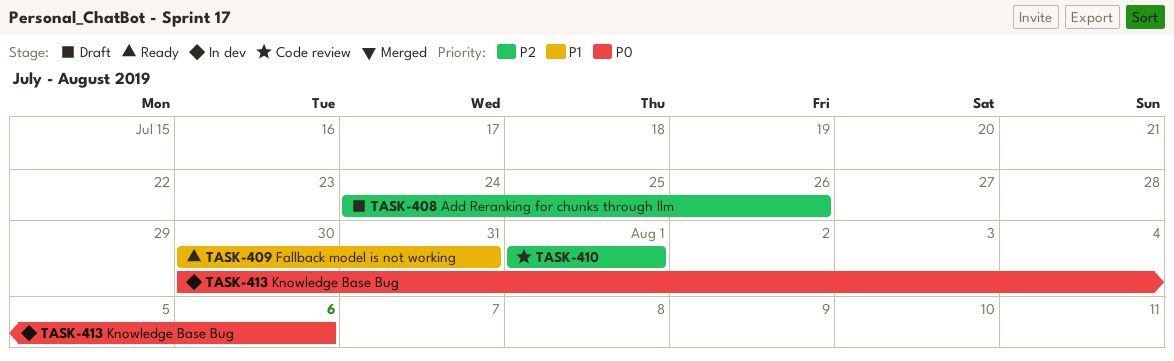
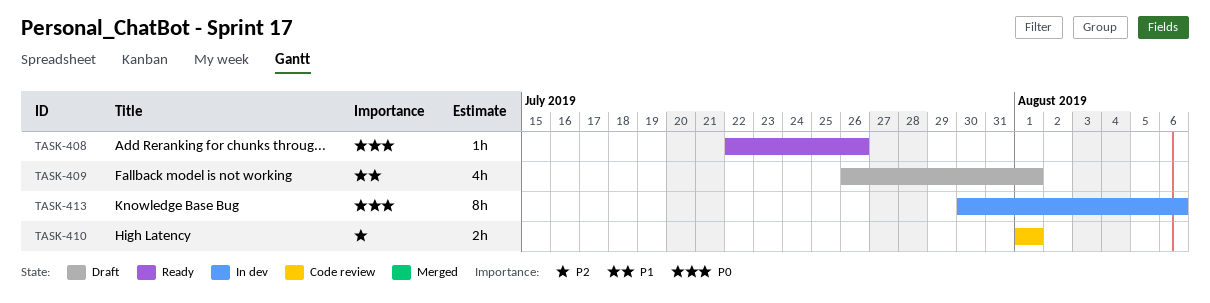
TASK-408, status: Draft -> Ready
TASK-408, priority: P2 -> P0
TASK-408, start: Jul 24 -> Jul 22
TASK-409, status: Ready -> Draft
TASK-409, start: Jul 30 -> Jul 26
TASK-409, due: Jul 31 -> Aug 1

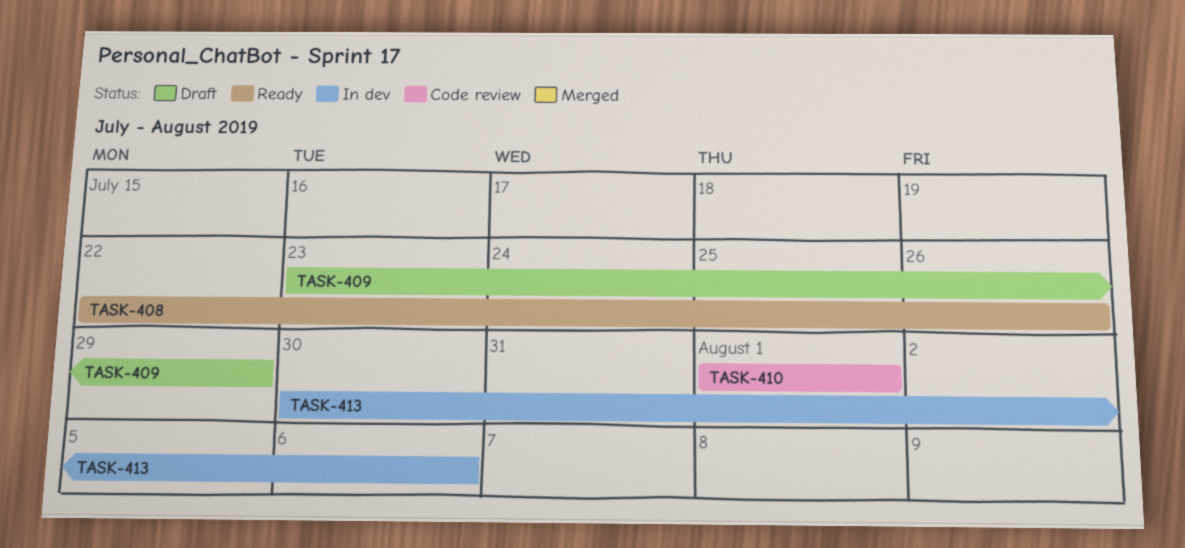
TASK-409, start: Jul 26 -> Jul 23
TASK-409, due: Aug 1 -> Jul 29

